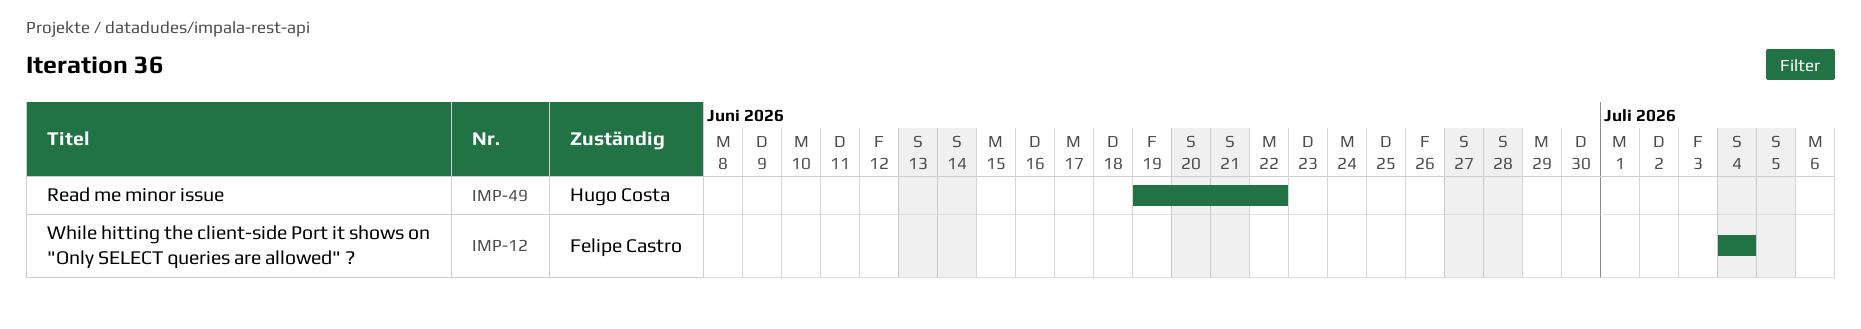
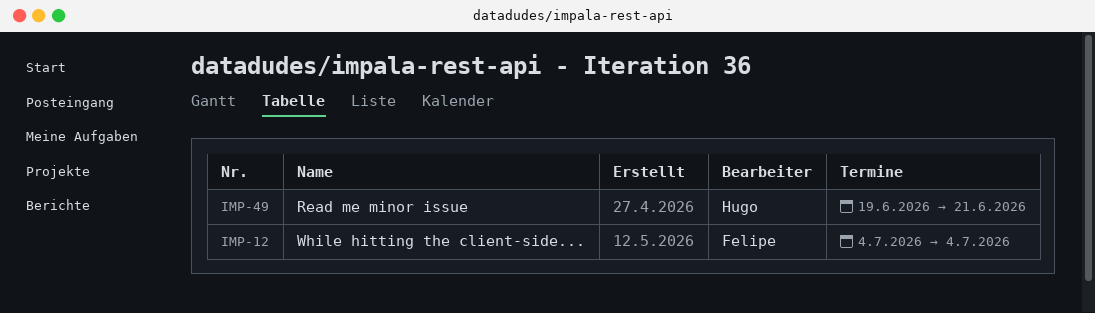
IMP-49, due: Jun 22 -> Jun 21

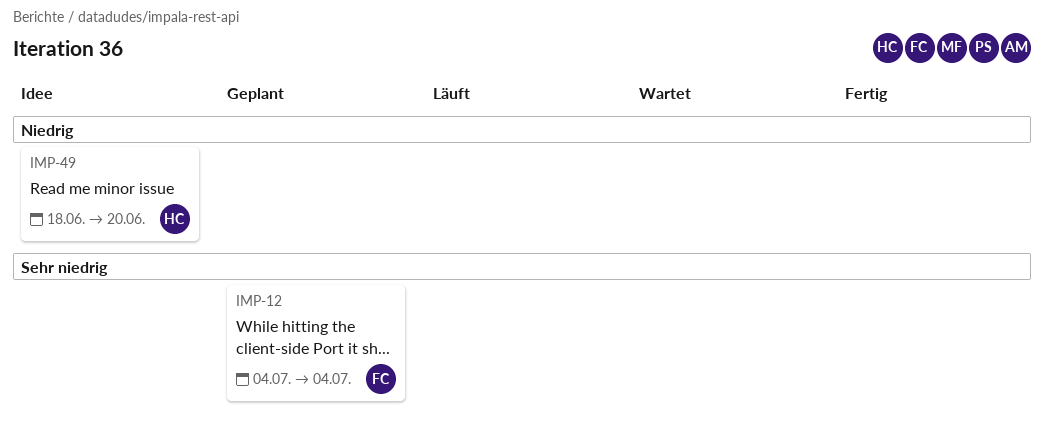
IMP-49, start: Jun 19 -> Jun 18
IMP-49, due: Jun 21 -> Jun 20

